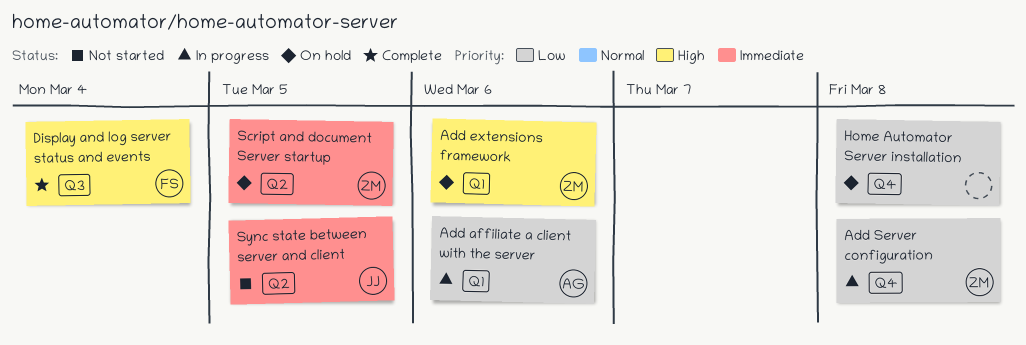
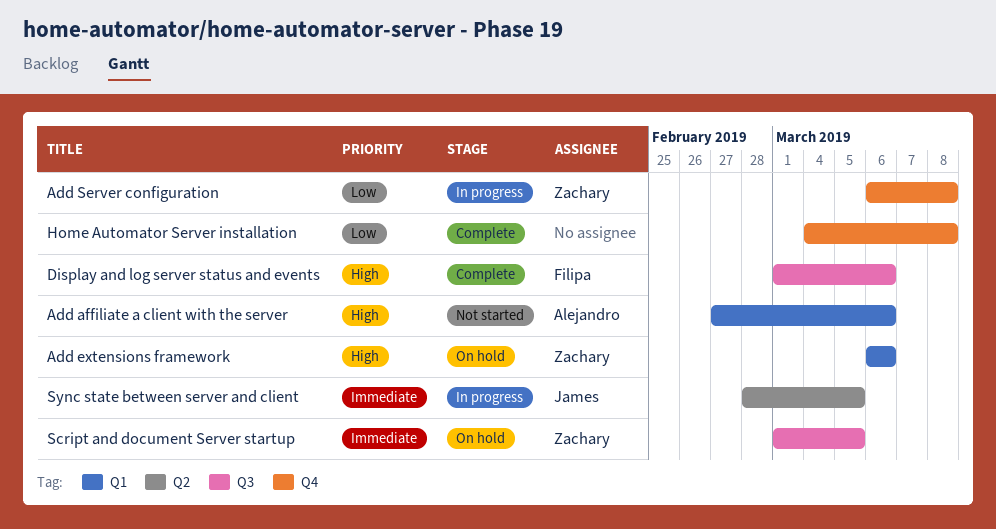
Add affiliate a client with the server, status: In progress -> Not started
Add affiliate a client with the server, priority: Low -> High
Display and log server status and events, due: Mar 4 -> Mar 6
Home Automator Server installation, status: On hold -> Complete
Script and document Server startup, label: Q2 -> Q3
Sync state between server and client, status: Not started -> In progress

